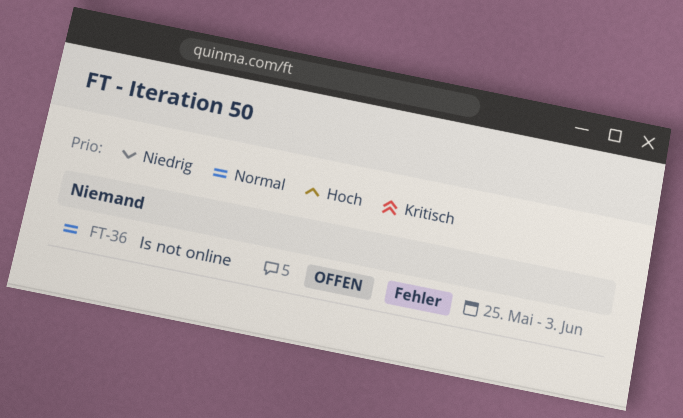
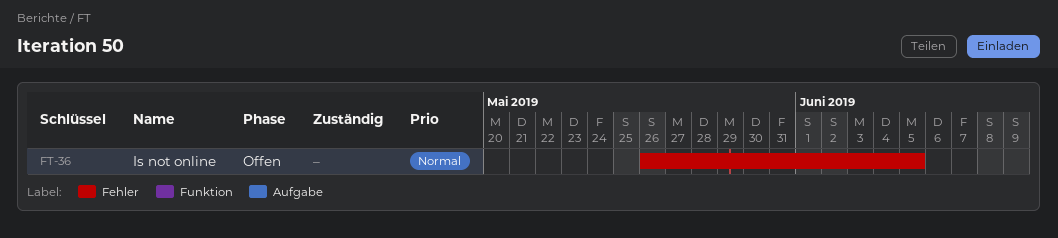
FT-36, start: May 25 -> May 26
FT-36, due: Jun 3 -> Jun 5

